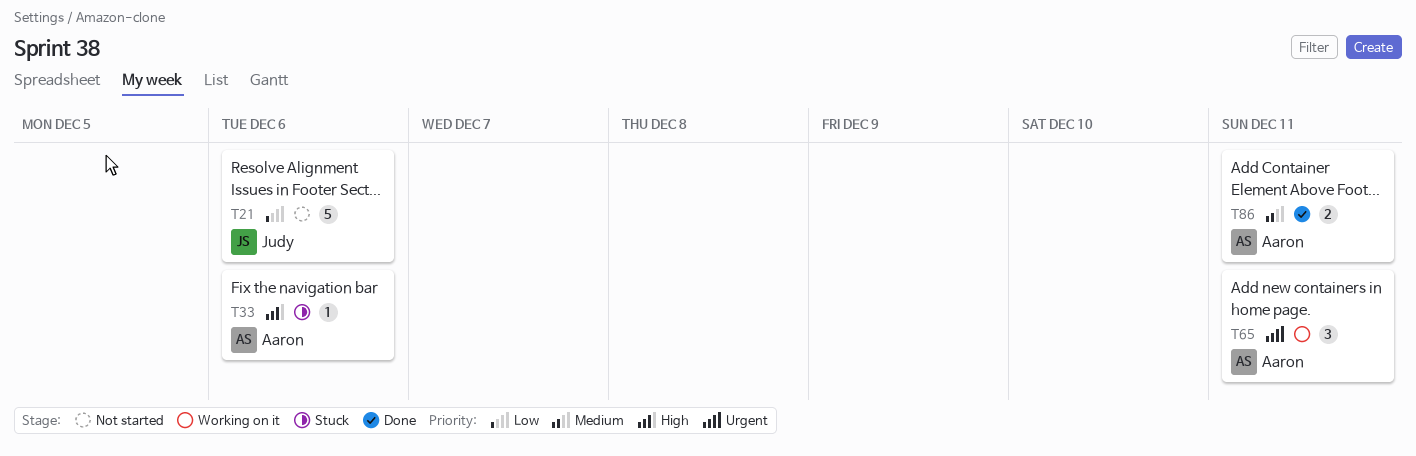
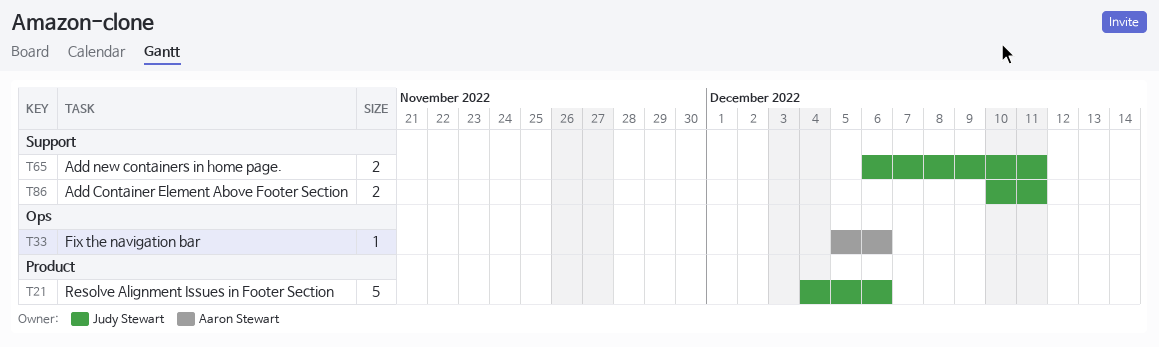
T65, owner: Aaron Stewart -> Judy Stewart
T65, estimate: 3 -> 2
T86, owner: Aaron Stewart -> Judy Stewart

